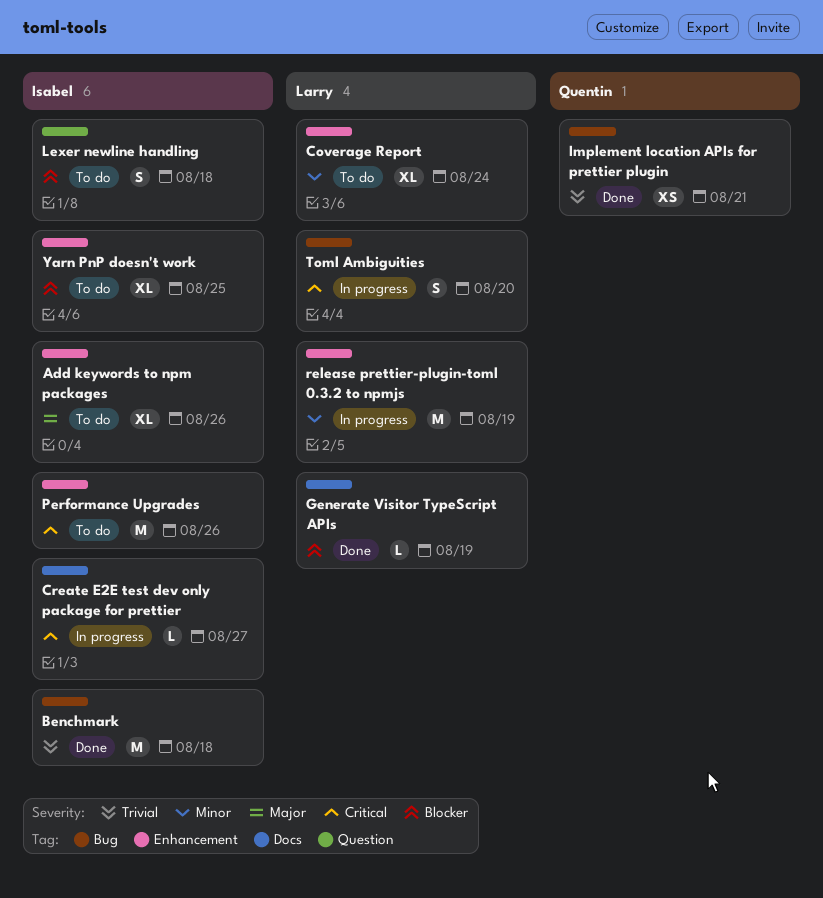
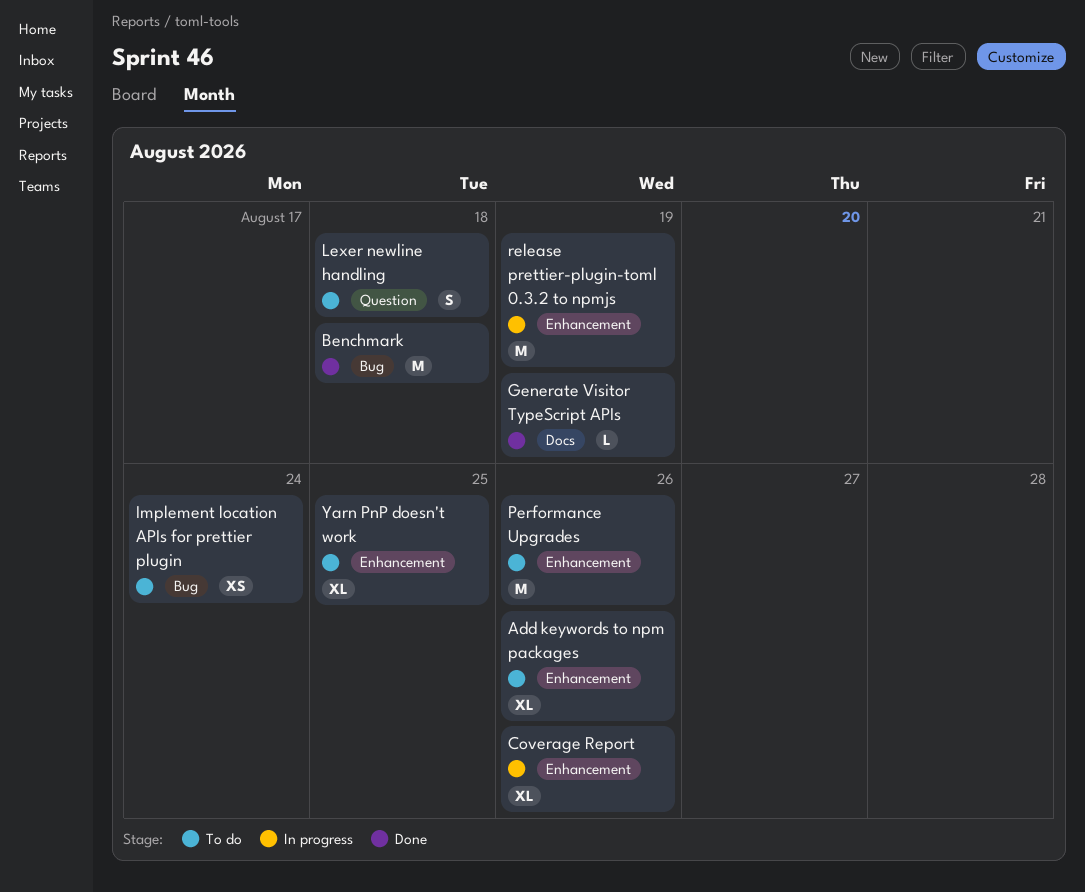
Coverage Report, status: To do -> In progress
Coverage Report, due: Aug 24 -> Aug 26
Create E2E test dev only package for prettier: present -> none
Implement location APIs for prettier plugin, status: Done -> To do
Implement location APIs for prettier plugin, due: Aug 21 -> Aug 24
Toml Ambiguities: present -> none

